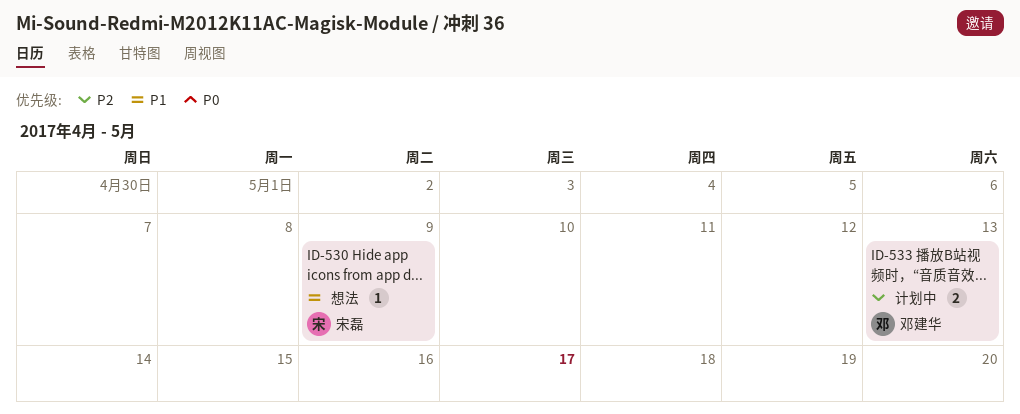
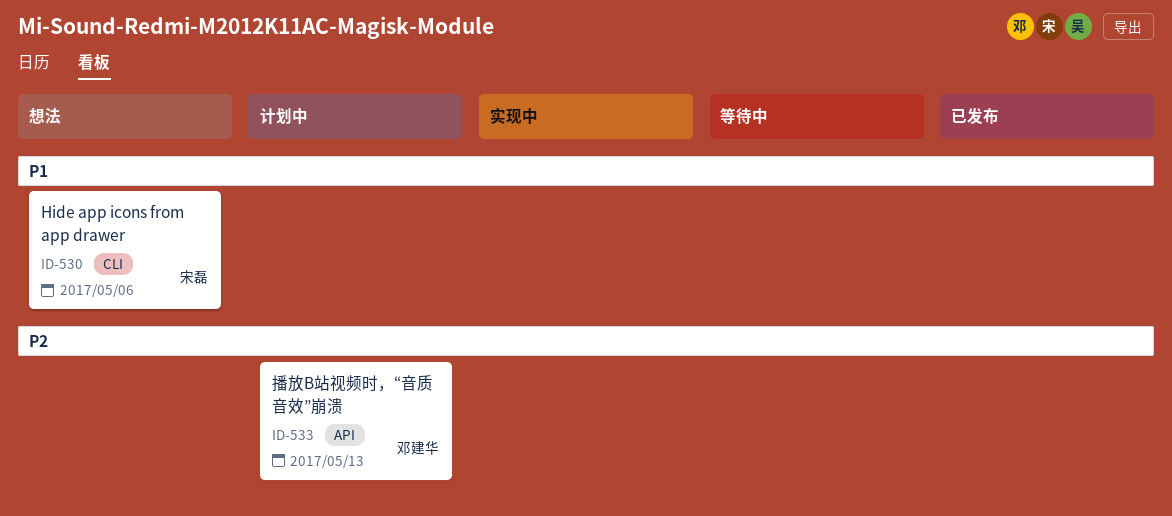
ID-530, due: May 9 -> May 6

